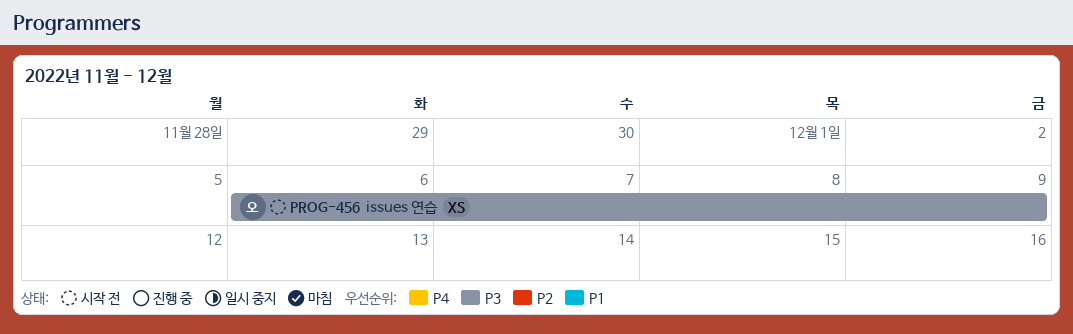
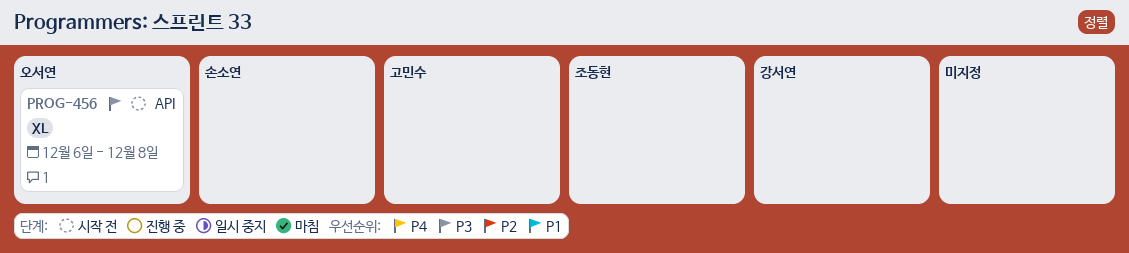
PROG-456, estimate: XS -> XL
PROG-456, due: Dec 9 -> Dec 8

